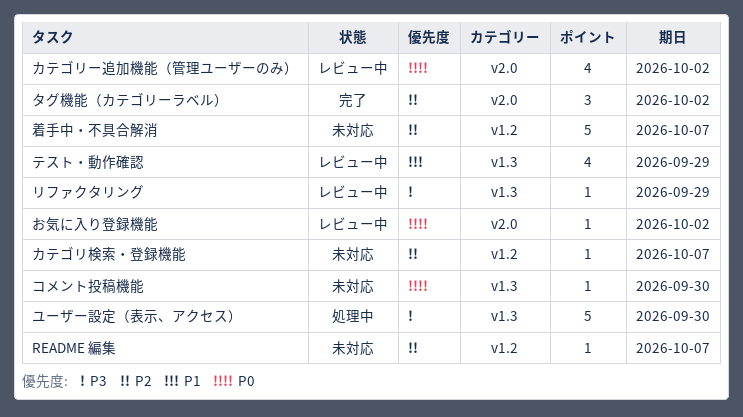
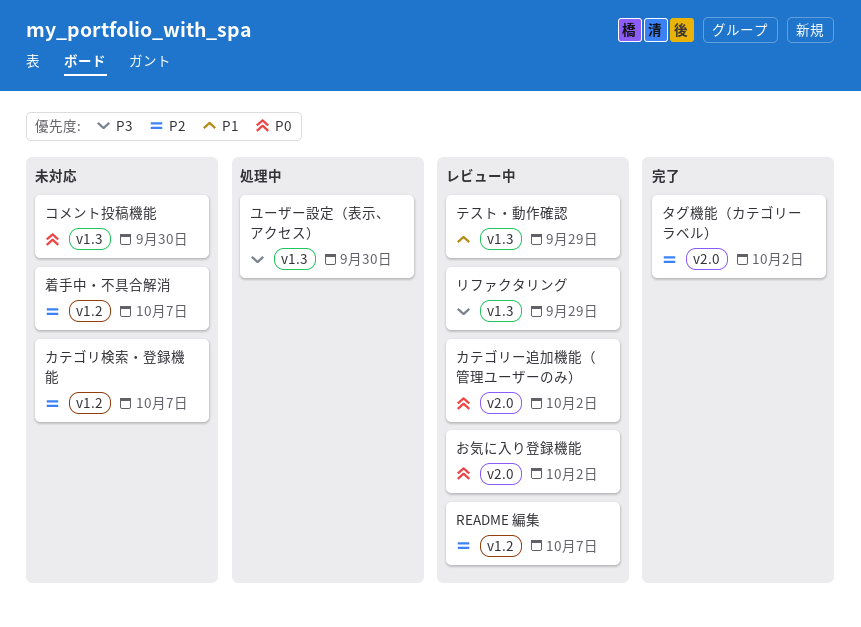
README 編集, status: 未対応 -> レビュー中

